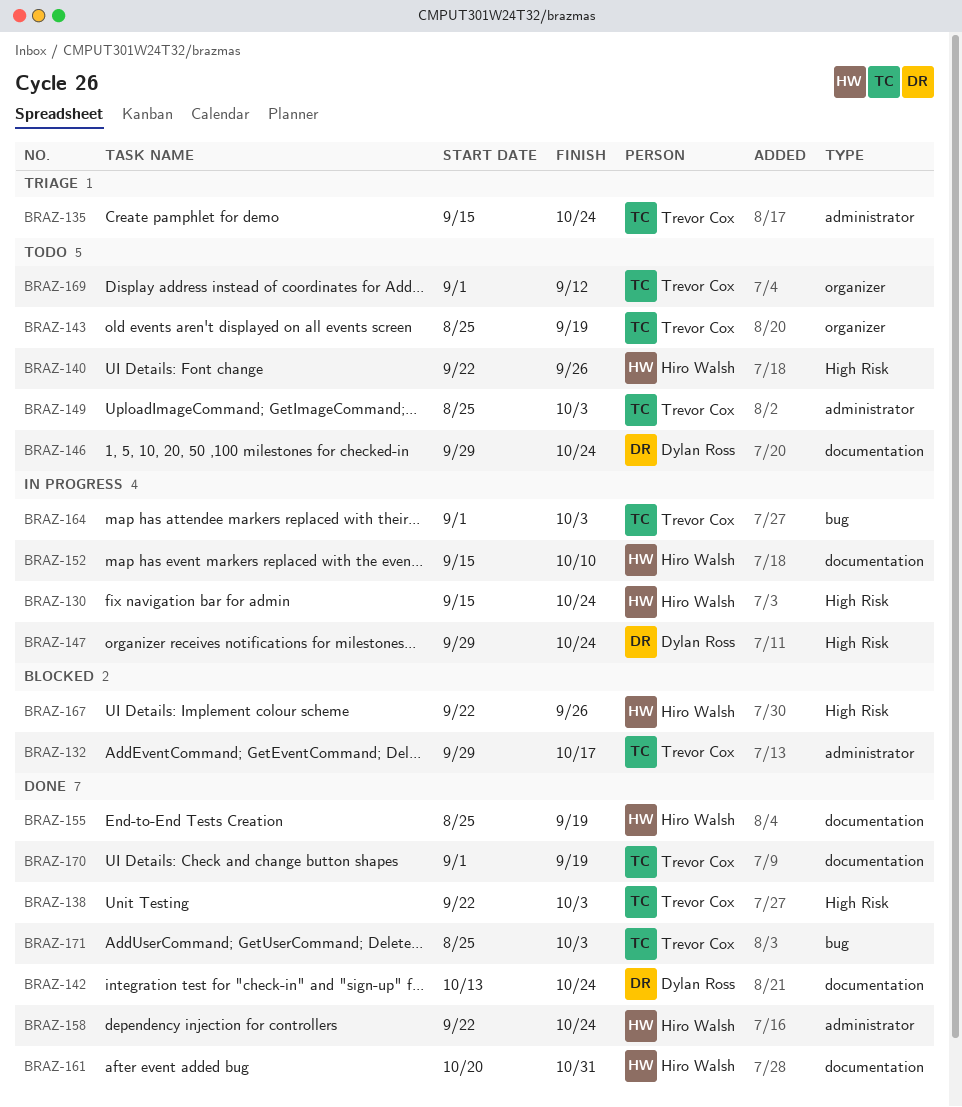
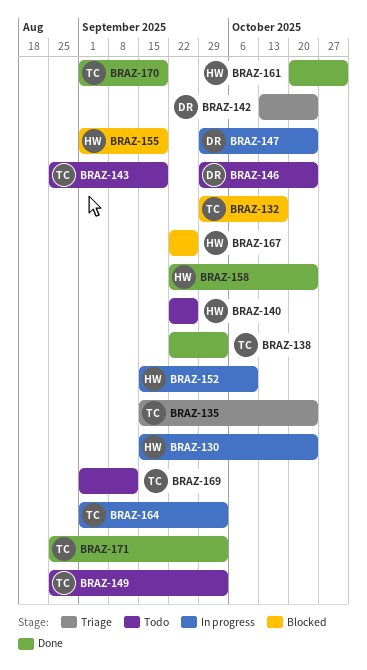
BRAZ-142, status: Done -> Triage
BRAZ-155, status: Done -> Blocked
BRAZ-155, start: Aug 25 -> Sep 1

